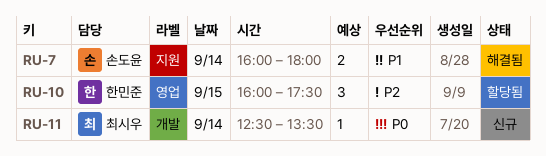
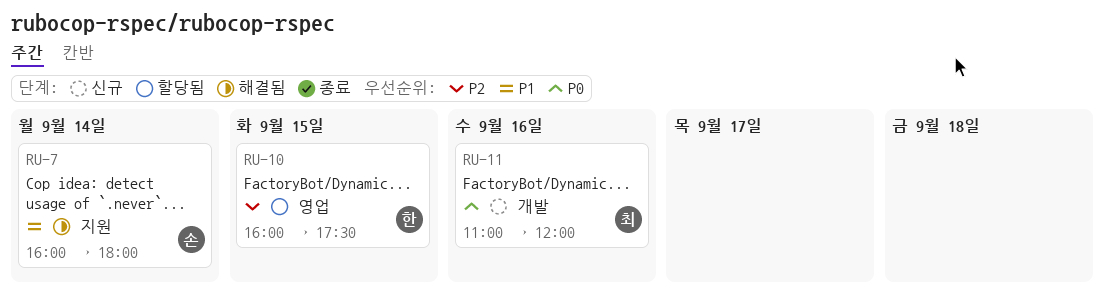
RU-11, day: Sep 14 -> Sep 16
RU-11, begins: 12:30 -> 11:00
RU-11, ends: 13:30 -> 12:00

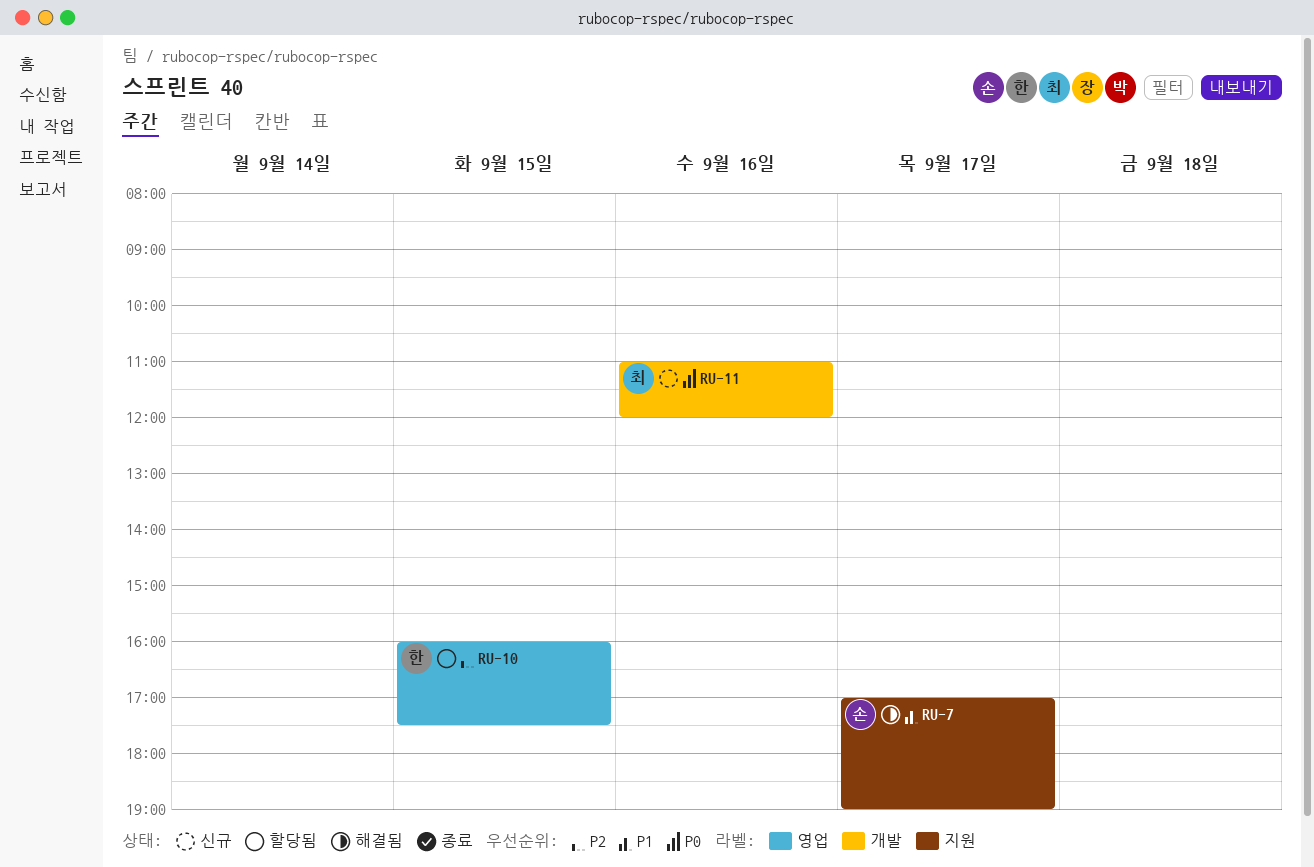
RU-7, day: Sep 14 -> Sep 17
RU-7, begins: 16:00 -> 17:00
RU-7, ends: 18:00 -> 19:00

